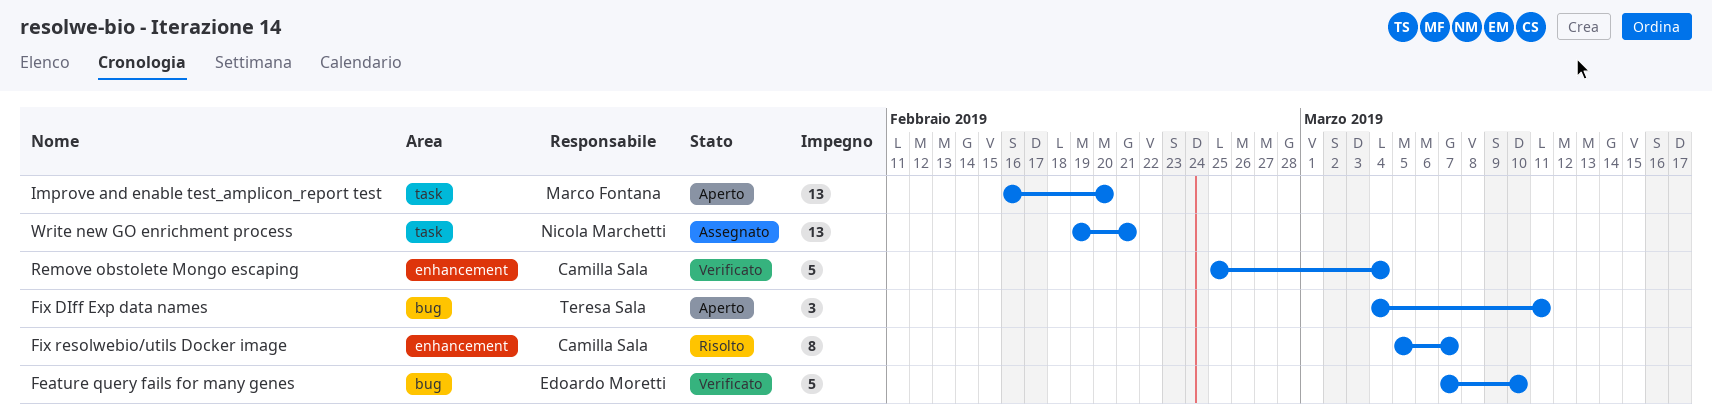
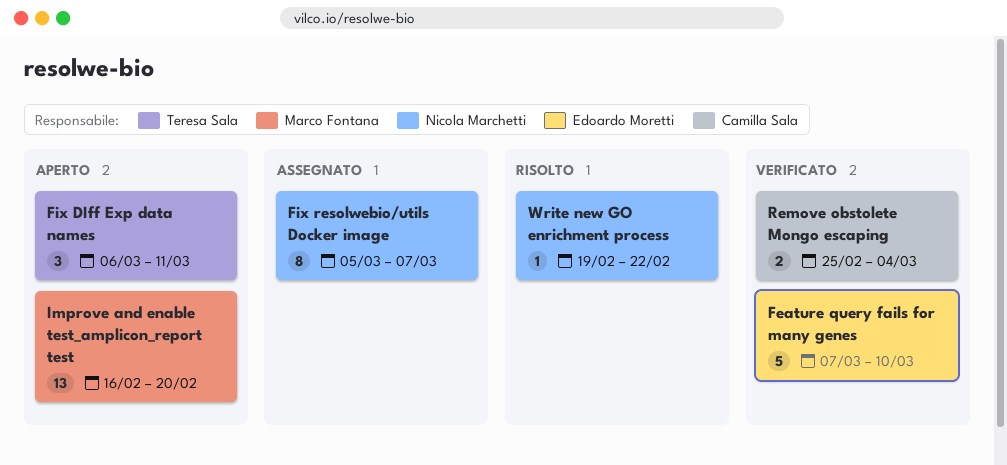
Fix DIff Exp data names, start: Mar 4 -> Mar 6
Fix resolwebio/utils Docker image, status: Risolto -> Assegnato
Fix resolwebio/utils Docker image, owner: Camilla Sala -> Nicola Marchetti
Remove obstolete Mongo escaping, estimate: 5 -> 2
Write new GO enrichment process, status: Assegnato -> Risolto
Write new GO enrichment process, estimate: 13 -> 1
Write new GO enrichment process, due: Feb 21 -> Feb 22

